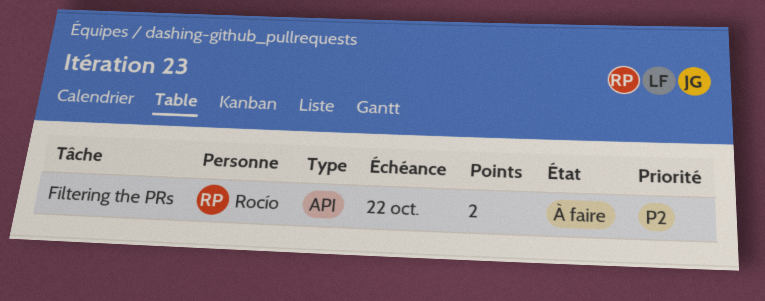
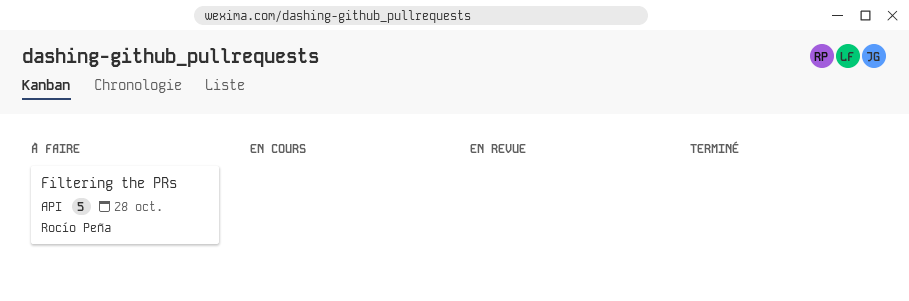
Filtering the PRs, estimate: 2 -> 5
Filtering the PRs, due: Oct 22 -> Oct 28

